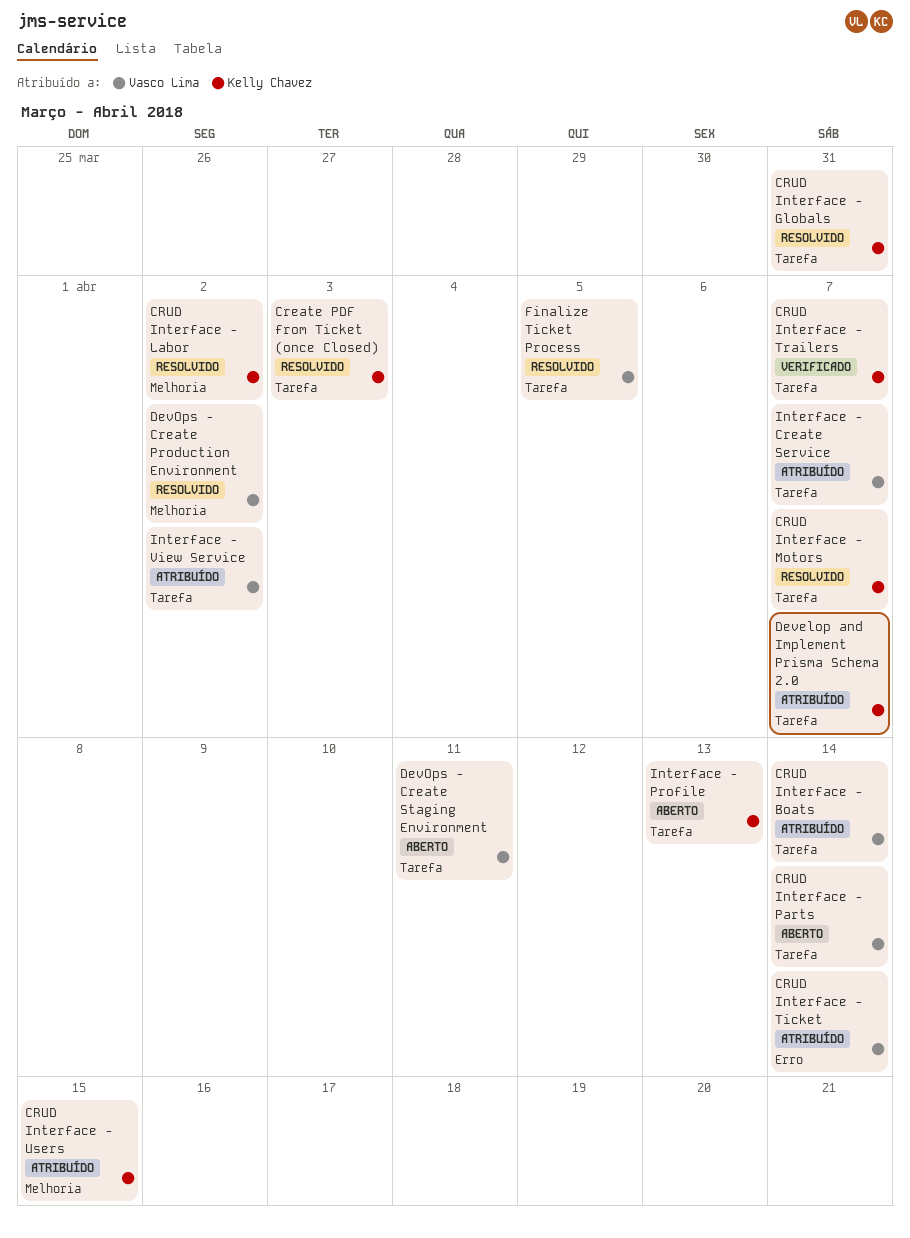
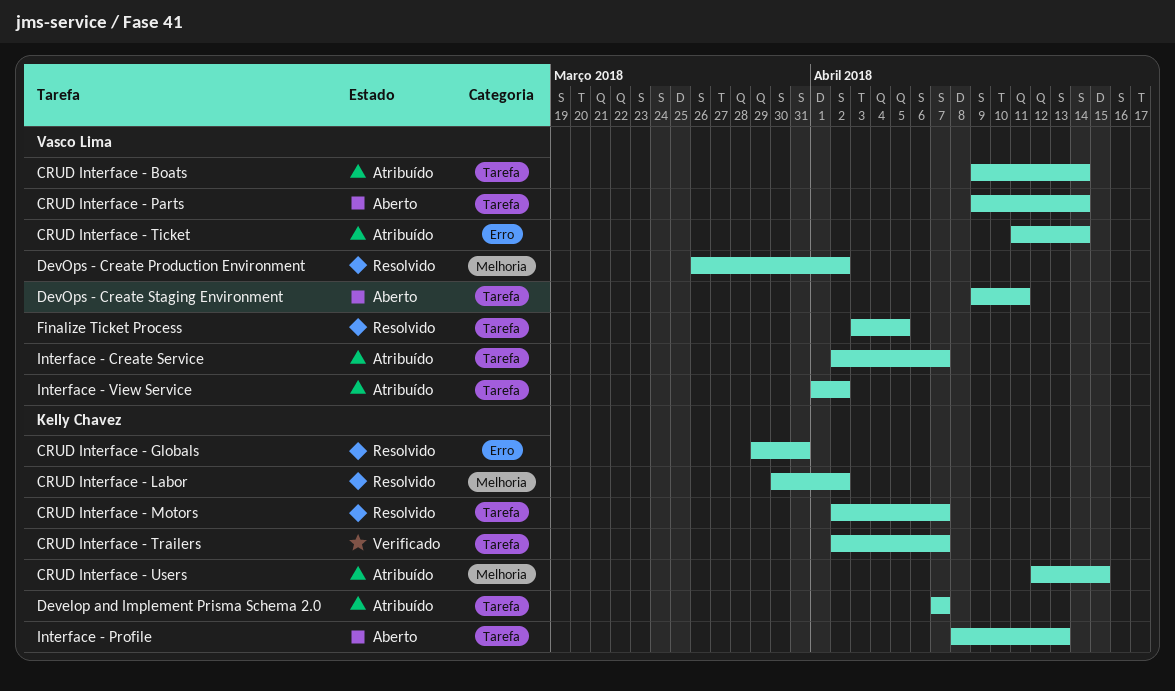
Create PDF from Ticket (once Closed): present -> none
CRUD Interface - Globals, label: Tarefa -> Erro

